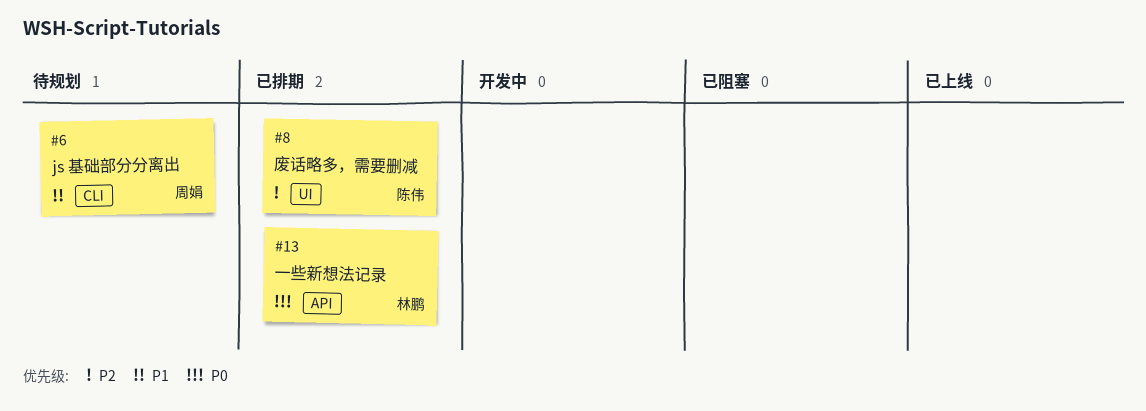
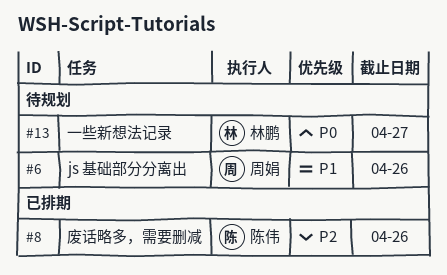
#13, status: 已排期 -> 待规划

